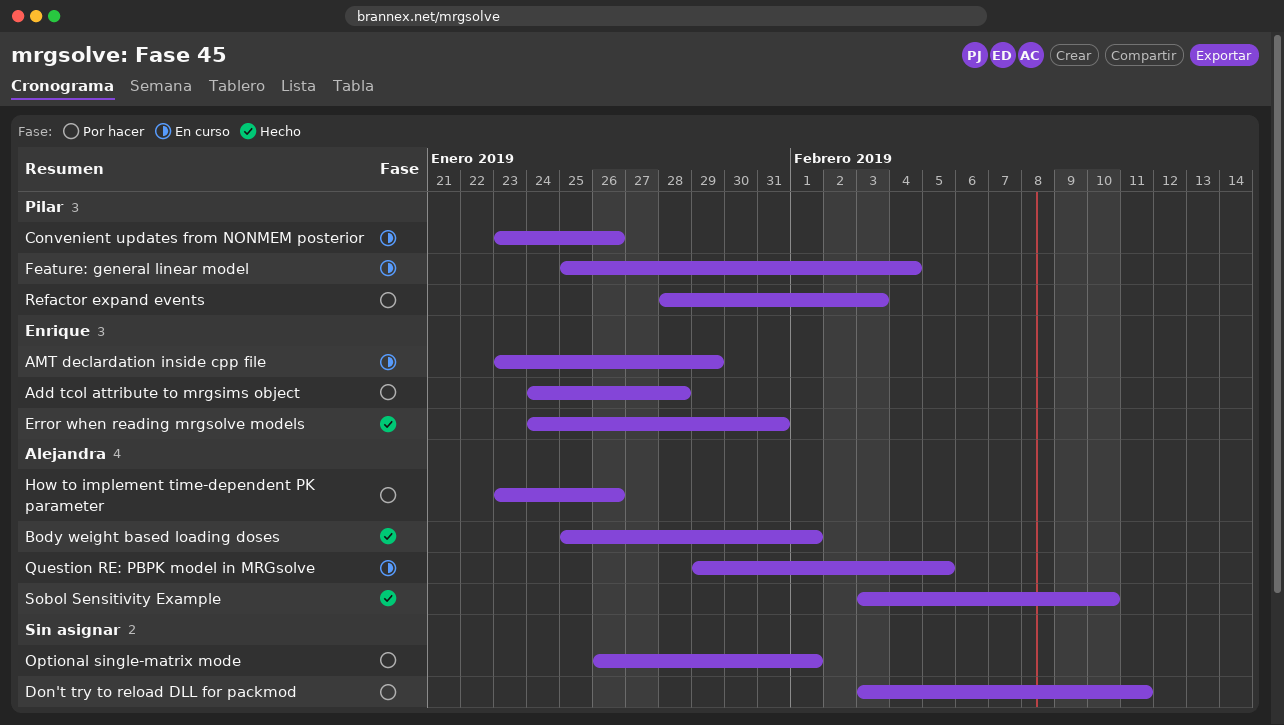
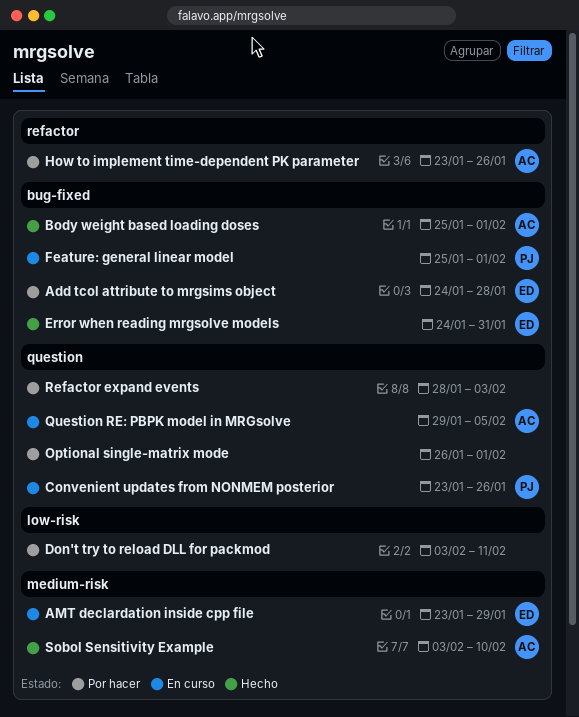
Feature: general linear model, due: Feb 4 -> Feb 1
Refactor expand events, owner: Pilar -> none

